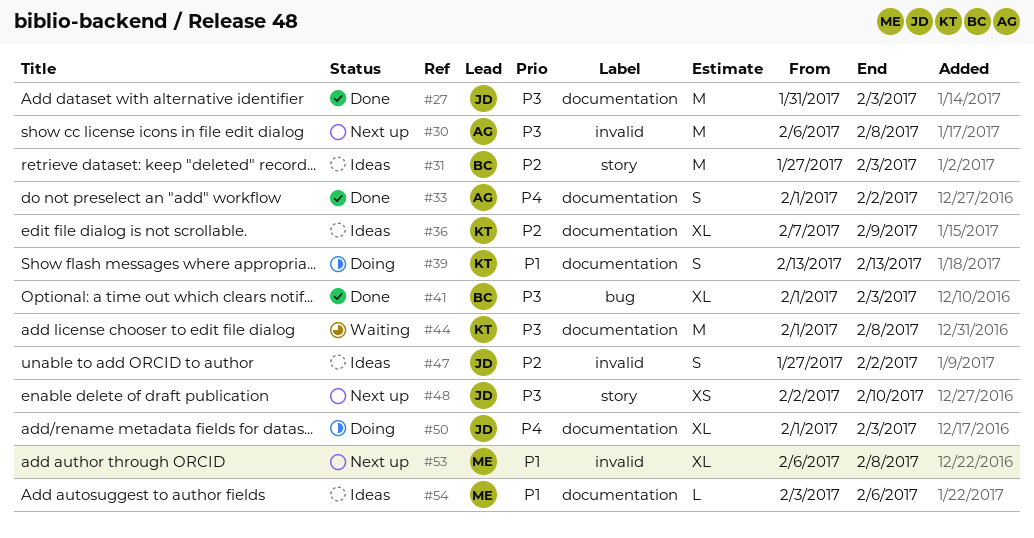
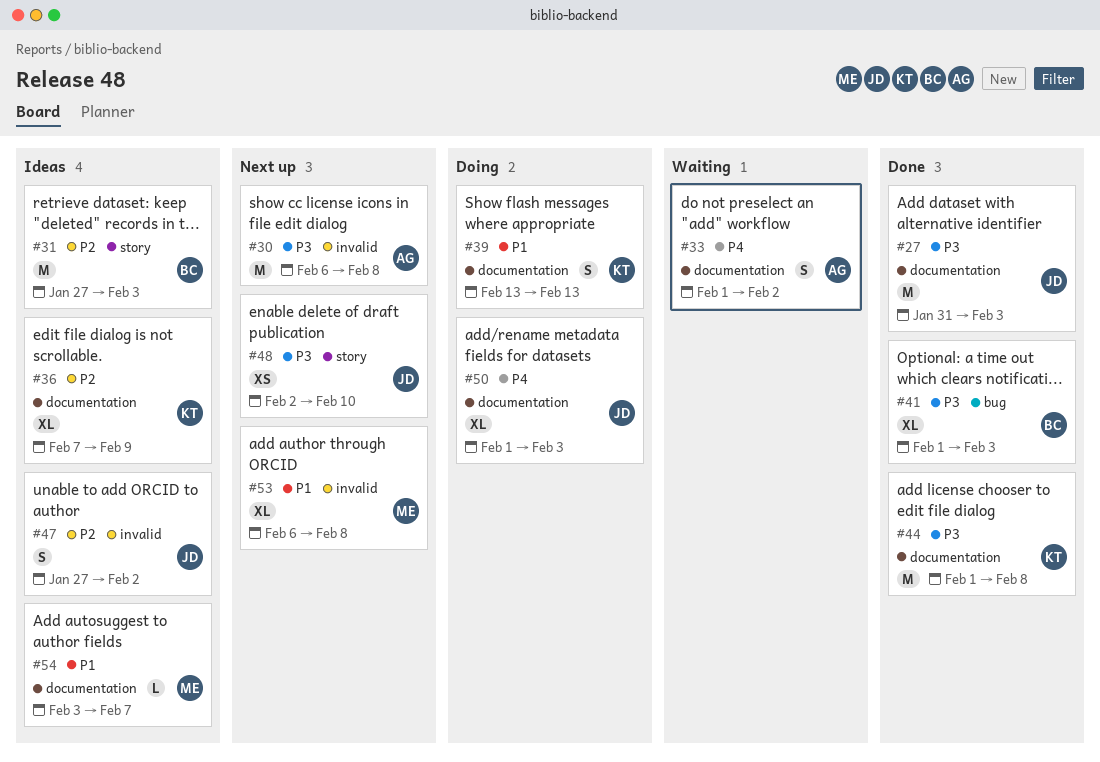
#33, status: Done -> Waiting
#44, status: Waiting -> Done
#54, due: Feb 6 -> Feb 7

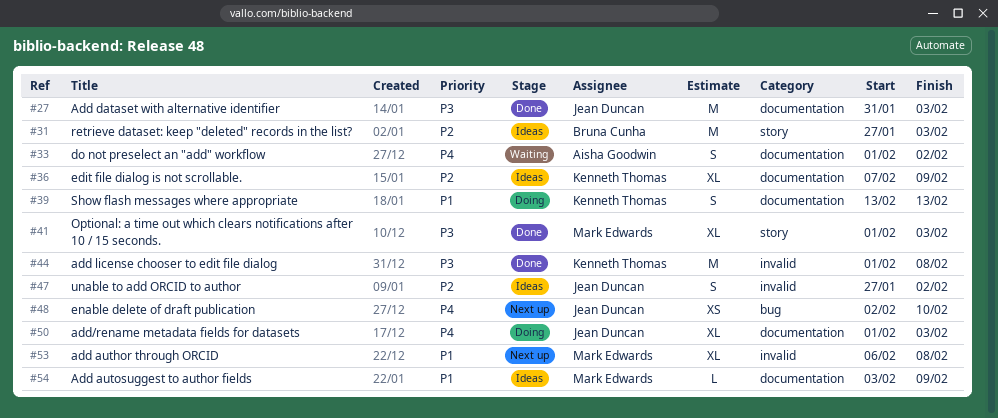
#30: present -> none
#41, owner: Bruna Cunha -> Mark Edwards
#41, label: bug -> story
#44, label: documentation -> invalid
#48, priority: P3 -> P4
#48, label: story -> bug
#54, due: Feb 7 -> Feb 9

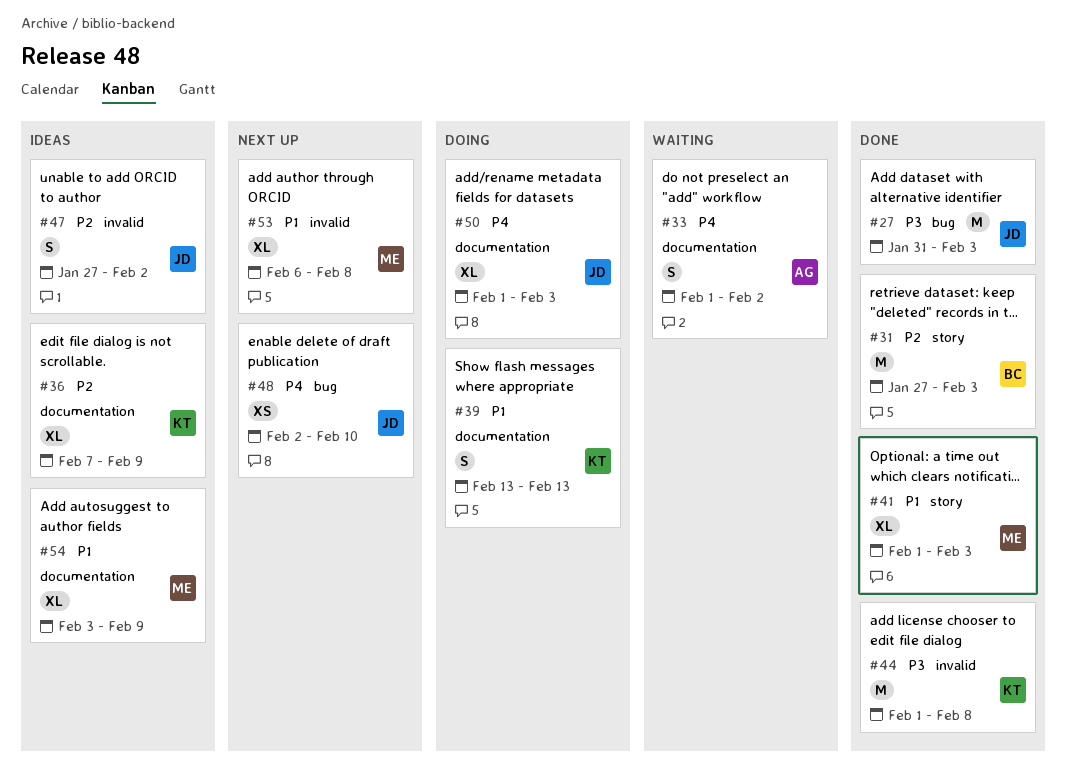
#27, label: documentation -> bug
#31, status: Ideas -> Done
#41, priority: P3 -> P1
#54, estimate: L -> XL

